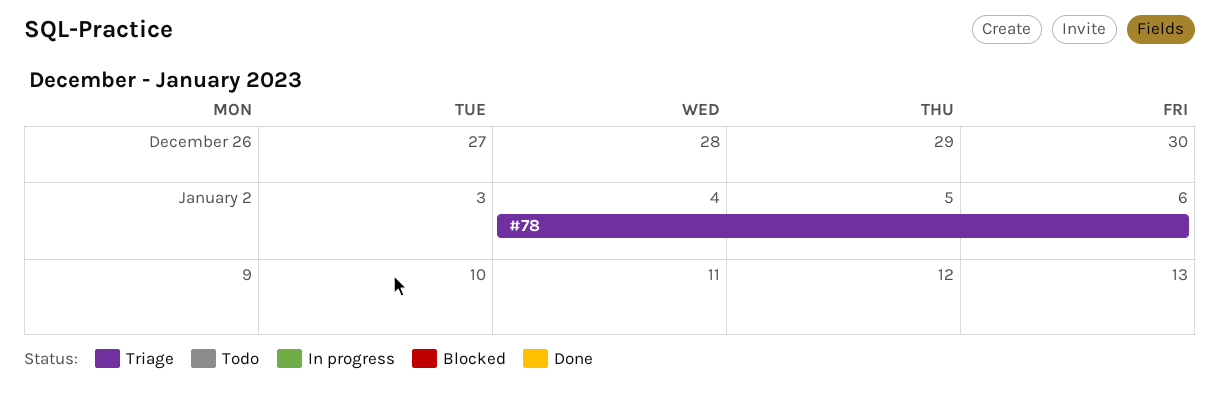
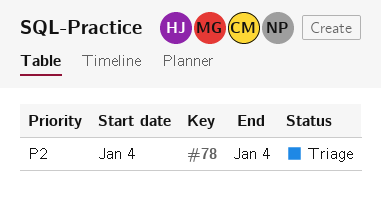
#78, due: Jan 6 -> Jan 4

